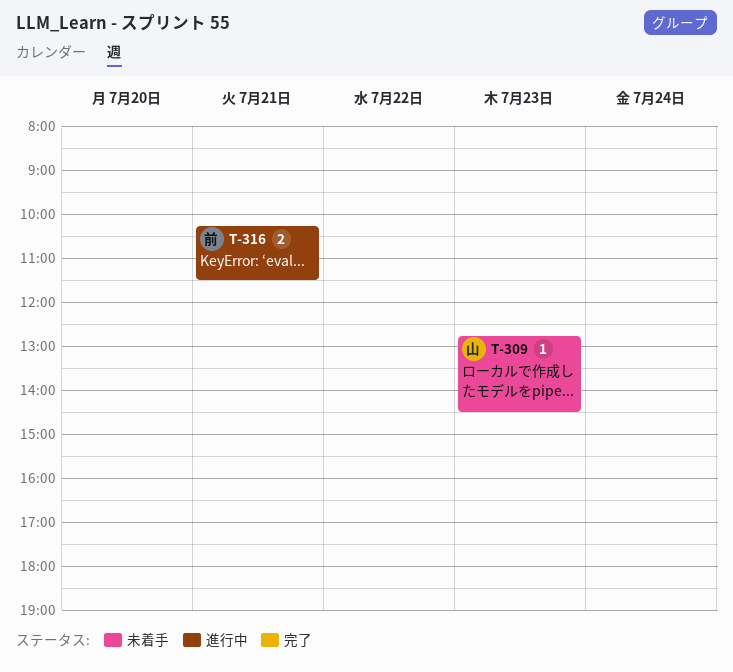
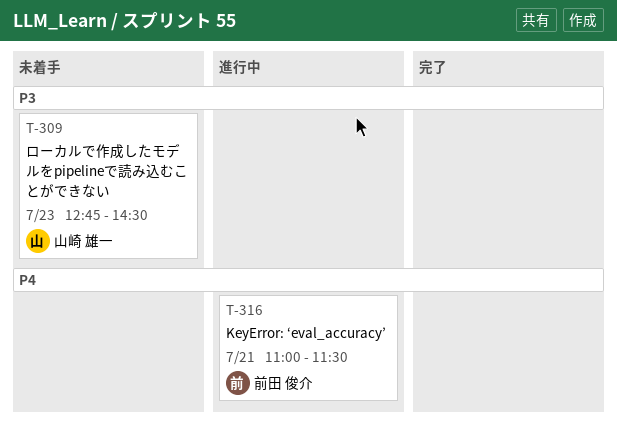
T-316, begins: 10:15 -> 11:00

